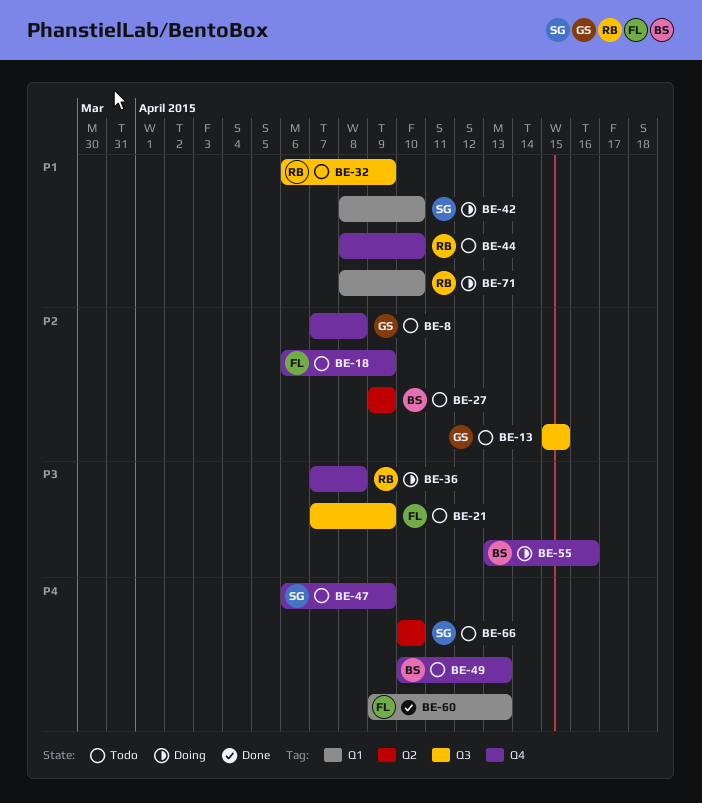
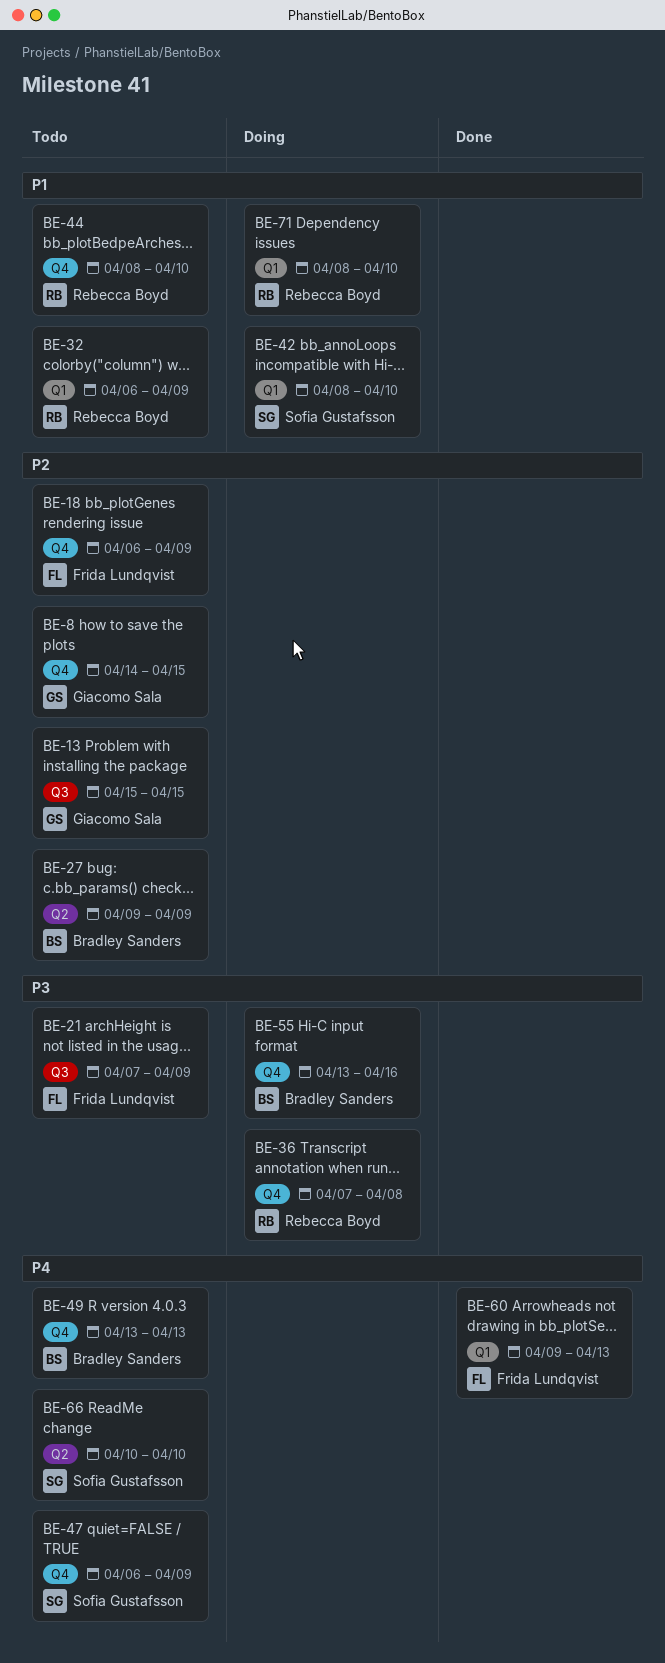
BE-8, start: Apr 7 -> Apr 14
BE-8, due: Apr 8 -> Apr 15
BE-32, label: Q3 -> Q1
BE-49, start: Apr 10 -> Apr 13

